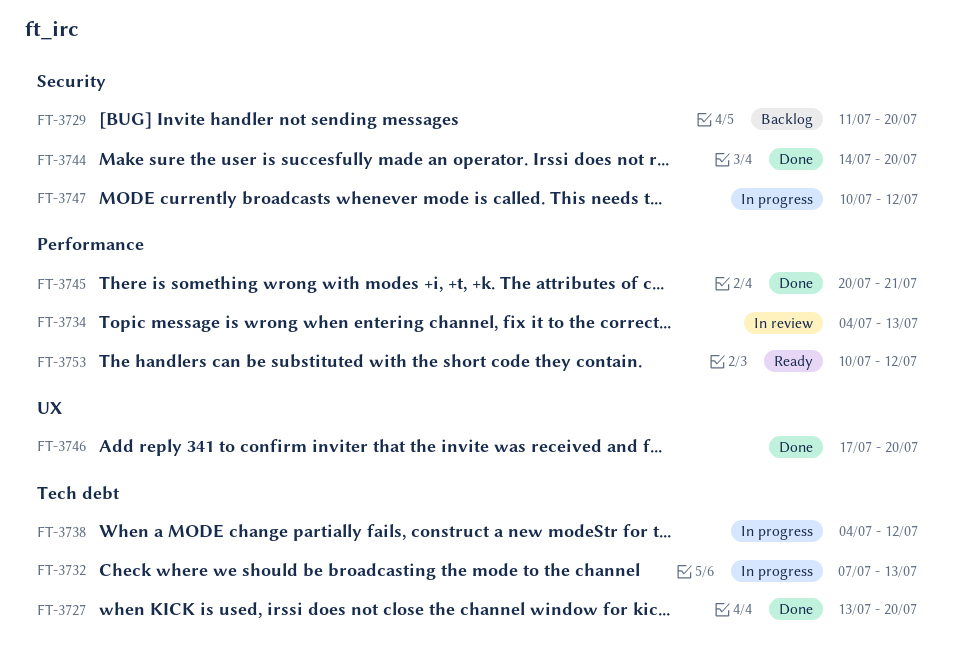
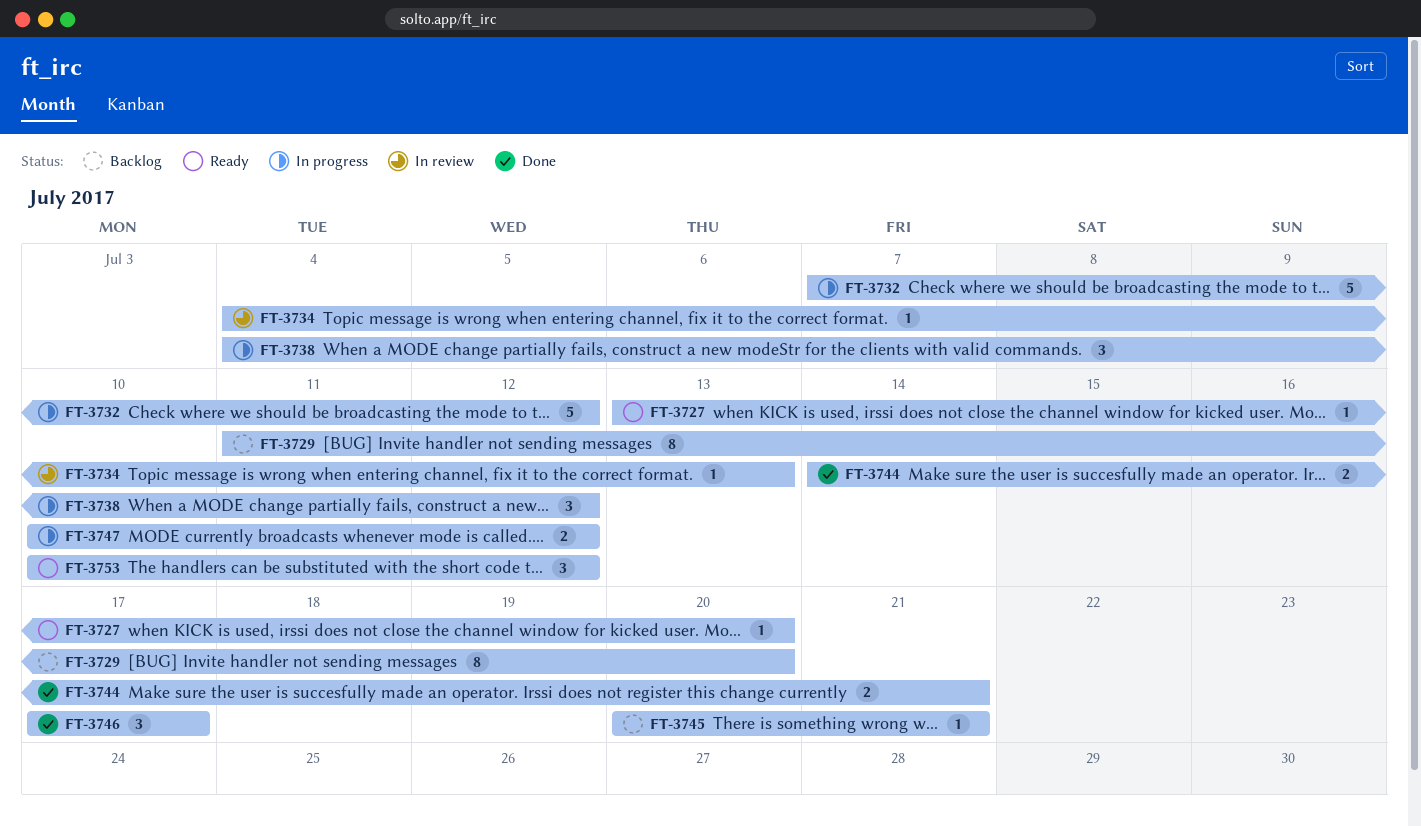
FT-3727, status: Done -> Ready
FT-3732, due: Jul 13 -> Jul 12
FT-3744, due: Jul 20 -> Jul 21
FT-3745, status: Done -> Backlog
FT-3746, due: Jul 20 -> Jul 17

